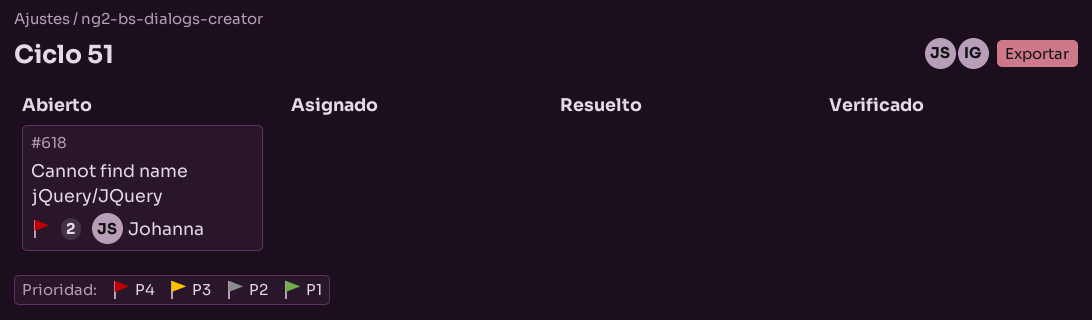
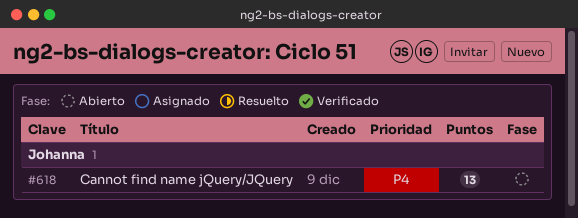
#618, estimate: 2 -> 13

